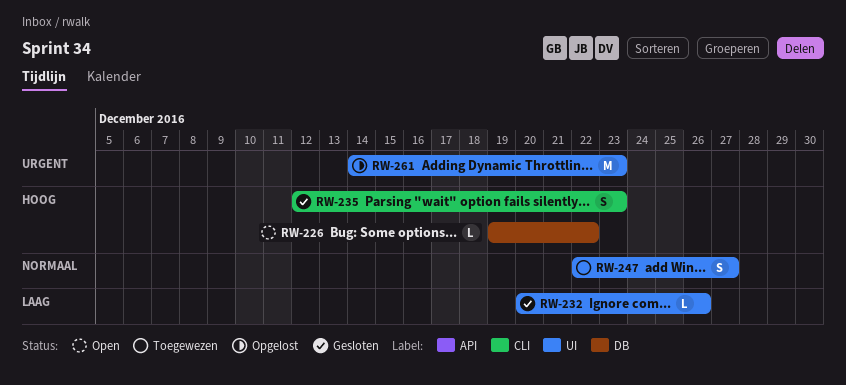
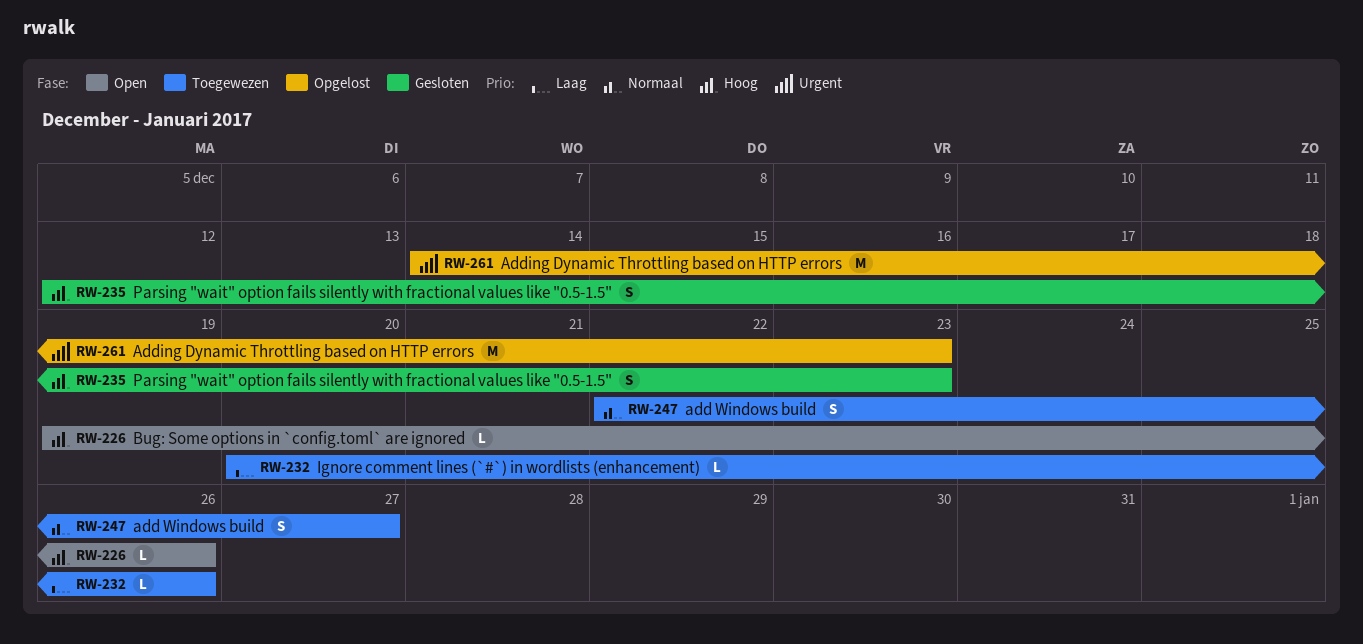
RW-226, due: Dec 22 -> Dec 26
RW-232, status: Gesloten -> Toegewezen

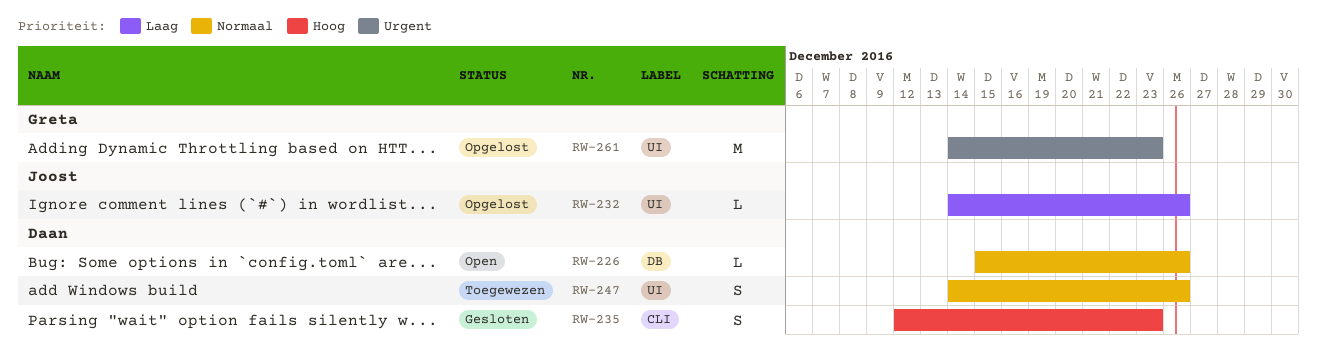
RW-226, priority: Hoog -> Normaal
RW-226, start: Dec 19 -> Dec 15
RW-232, status: Toegewezen -> Opgelost
RW-232, start: Dec 20 -> Dec 14
RW-247, start: Dec 22 -> Dec 14
RW-247, due: Dec 27 -> Dec 26

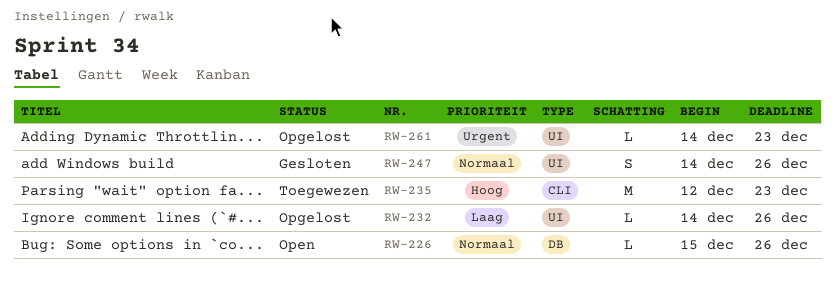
RW-235, status: Gesloten -> Toegewezen
RW-235, estimate: S -> M
RW-247, status: Toegewezen -> Gesloten
RW-261, estimate: M -> L

